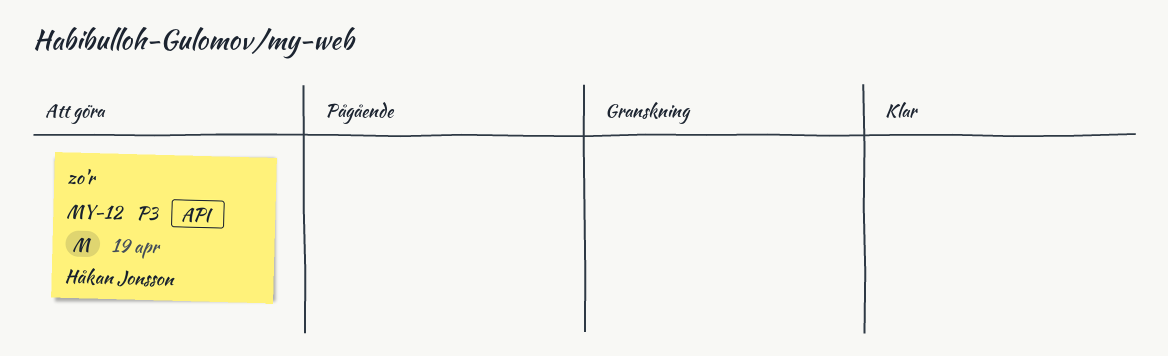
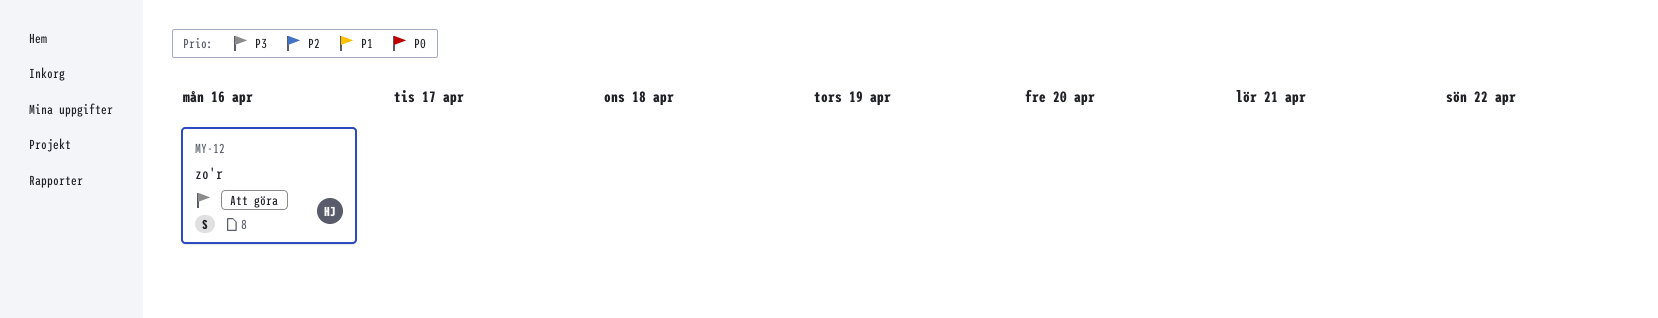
MY-12, estimate: M -> S
MY-12, due: Apr 19 -> Apr 16

